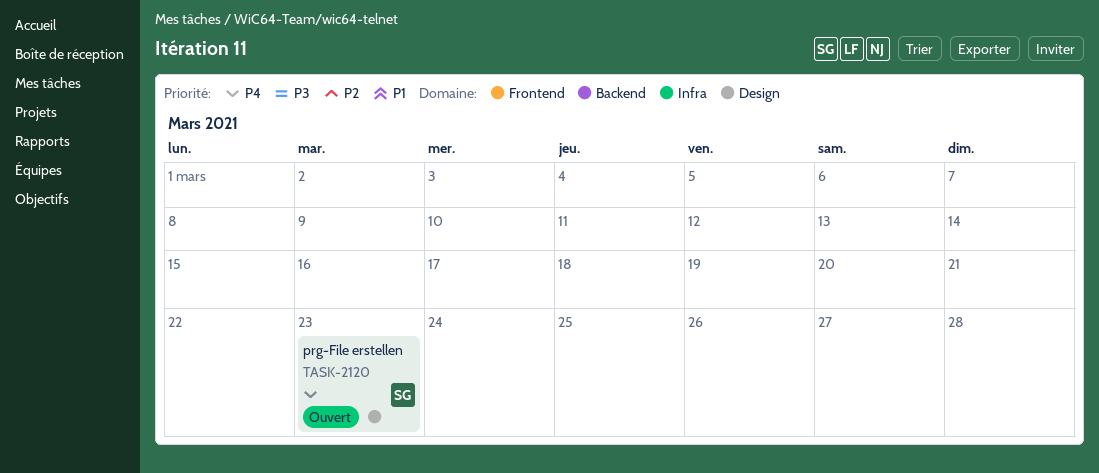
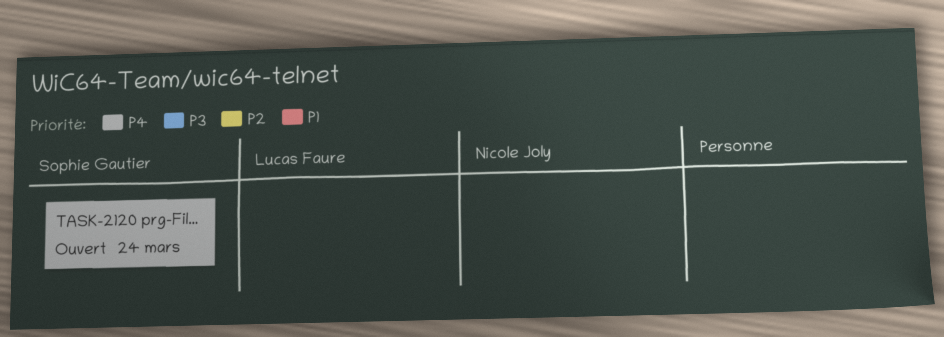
TASK-2120, due: Mar 23 -> Mar 24

